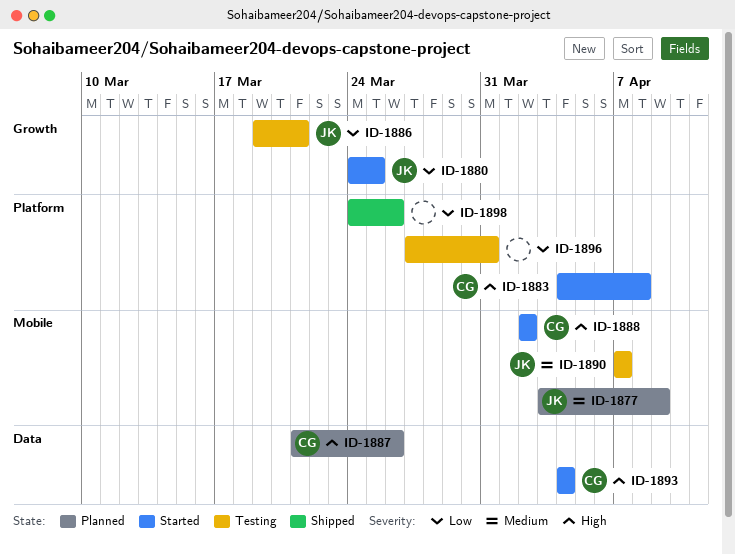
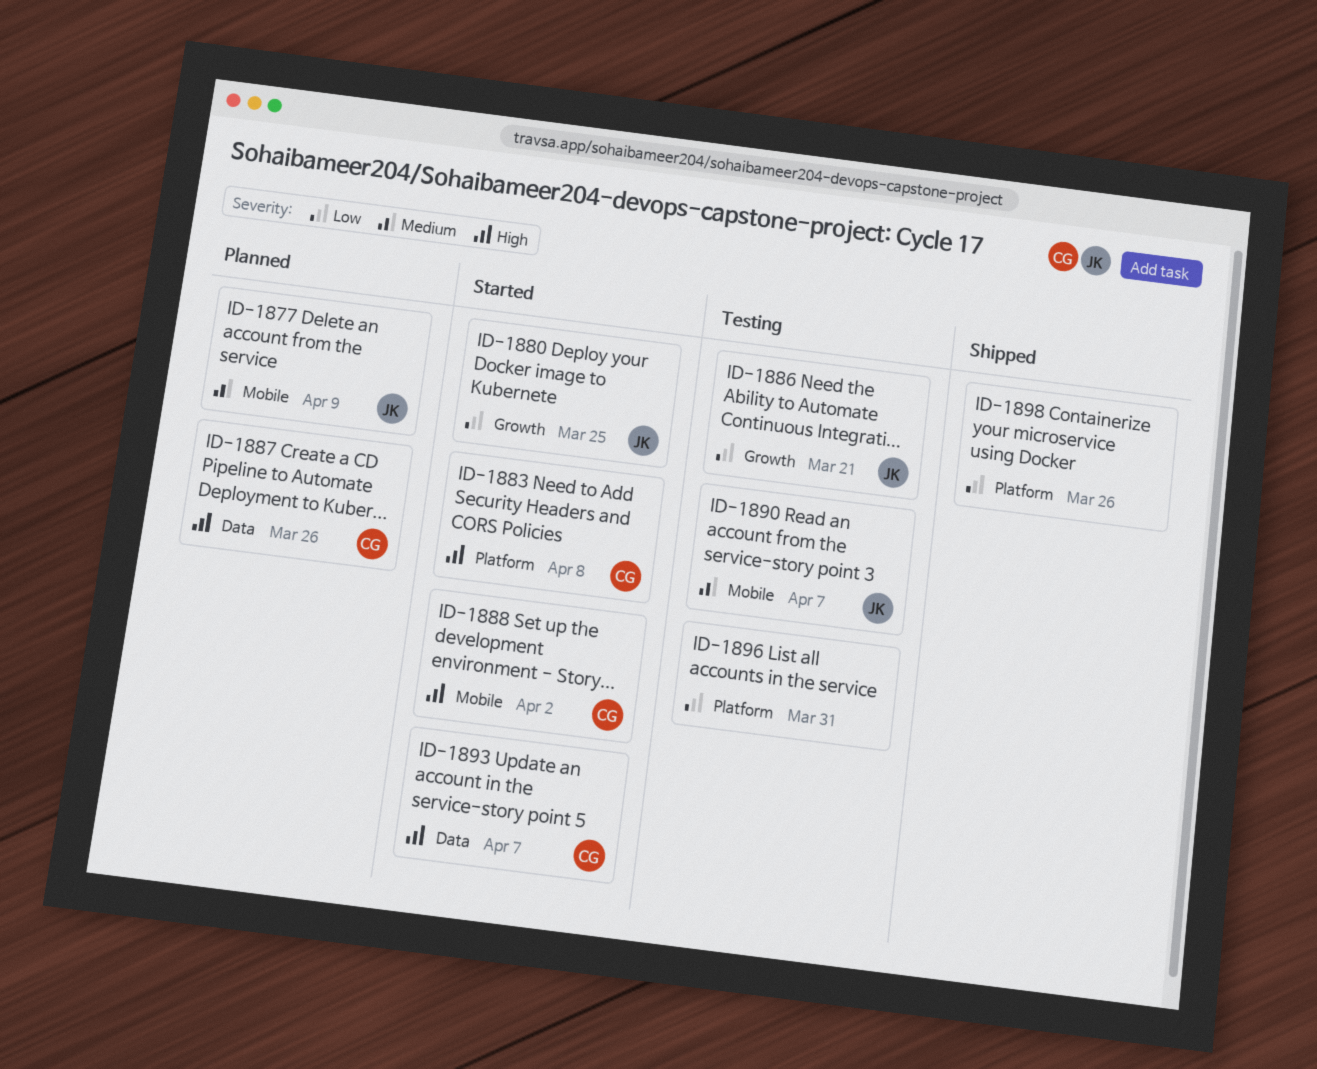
ID-1893, due: Apr 4 -> Apr 7

